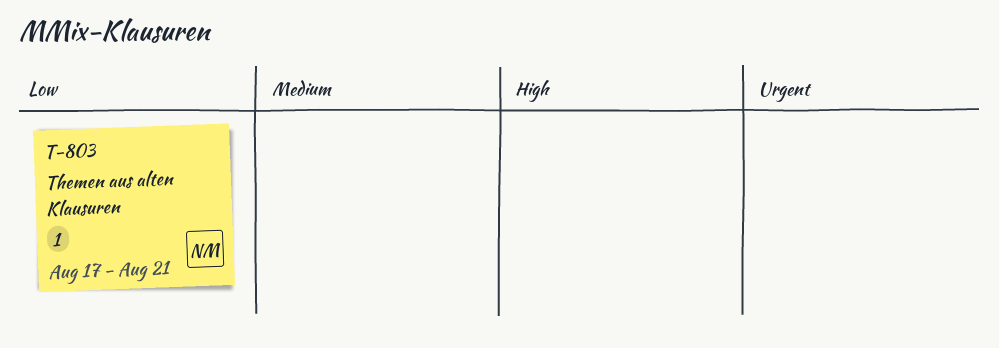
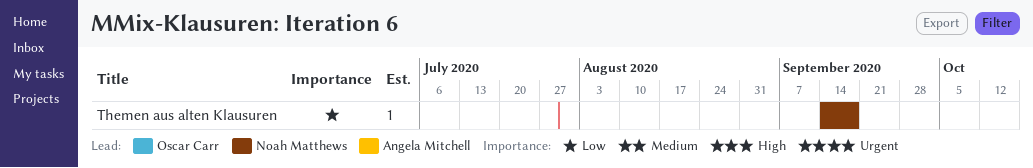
Themen aus alten Klausuren, start: Aug 17 -> Sep 14
Themen aus alten Klausuren, due: Aug 21 -> Sep 18

